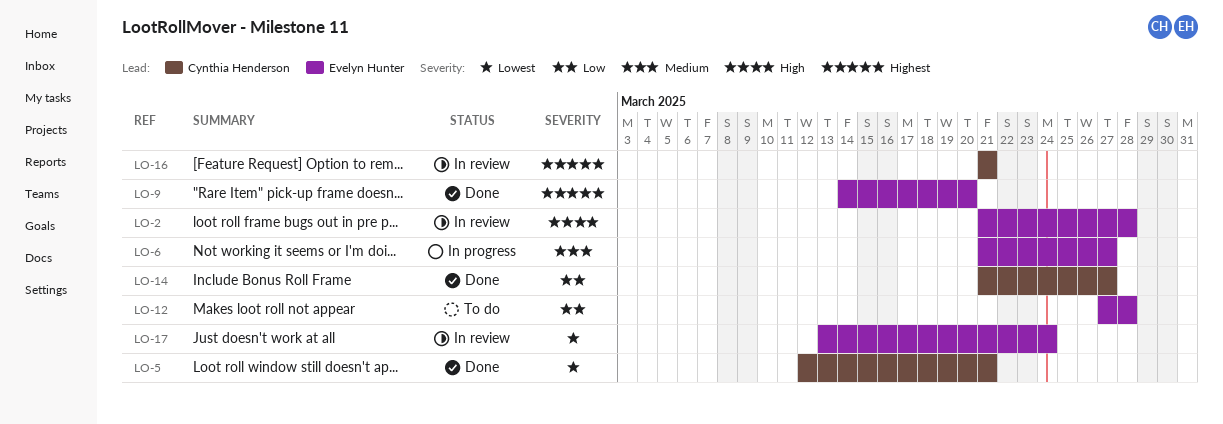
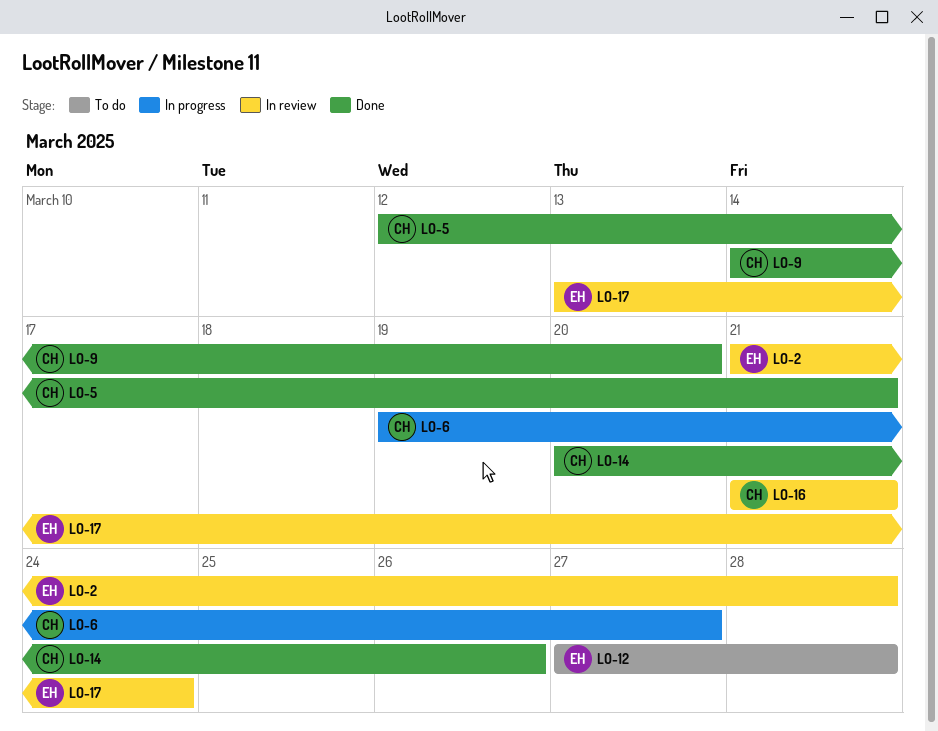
LO-6, owner: Evelyn Hunter -> Cynthia Henderson
LO-6, start: Mar 21 -> Mar 19
LO-9, owner: Evelyn Hunter -> Cynthia Henderson
LO-14, start: Mar 21 -> Mar 20
LO-14, due: Mar 27 -> Mar 26

